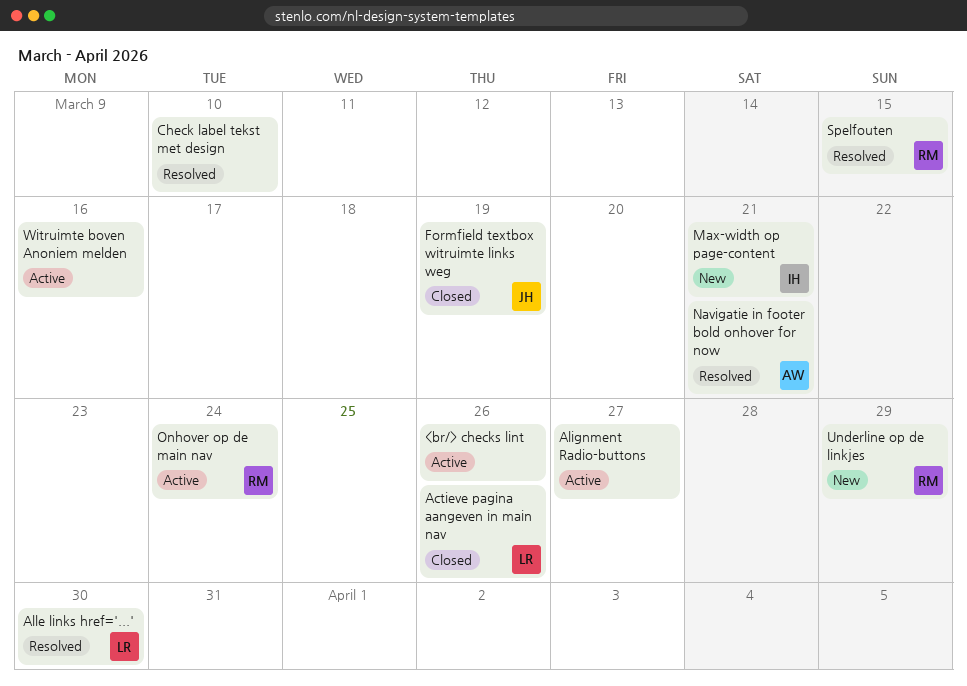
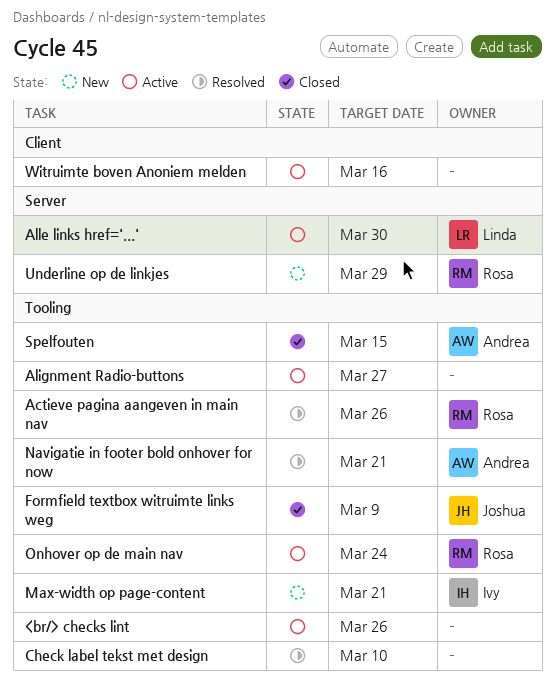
Actieve pagina aangeven in main nav, status: Closed -> Resolved
Actieve pagina aangeven in main nav, owner: Linda -> Rosa
Alle links href='...', status: Resolved -> Active
Formfield textbox witruimte links weg, due: Mar 19 -> Mar 9
Spelfouten, status: Resolved -> Closed
Spelfouten, owner: Rosa -> Andrea

